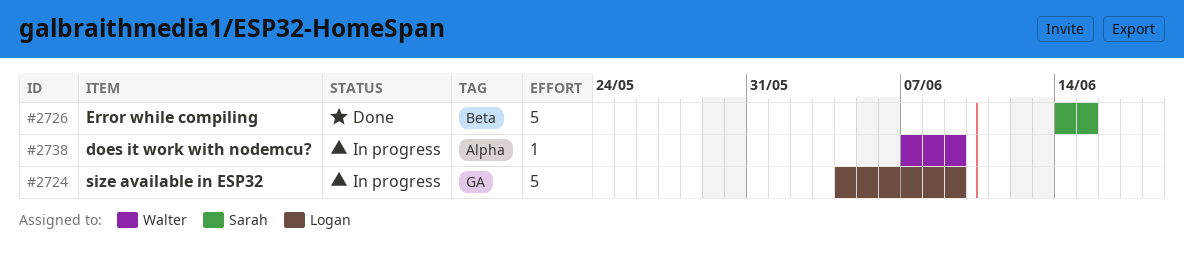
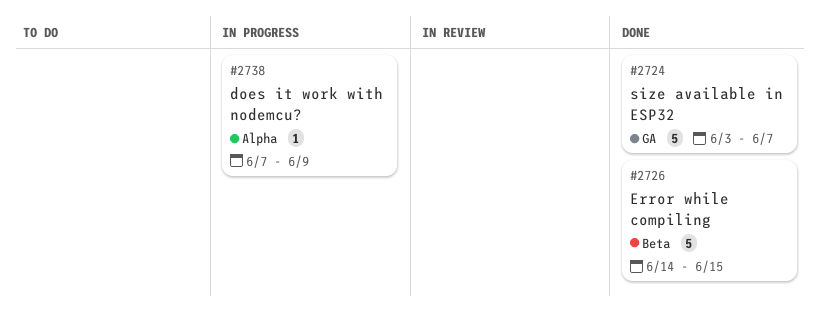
#2724, status: In progress -> Done
#2724, start: Jun 4 -> Jun 3
#2724, due: Jun 9 -> Jun 7

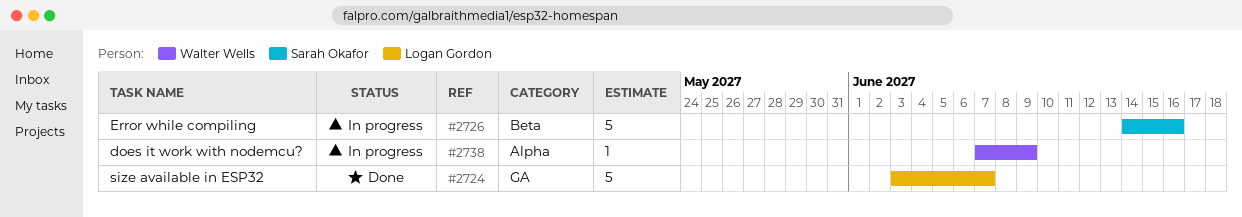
#2726, status: Done -> In progress
#2726, due: Jun 15 -> Jun 16

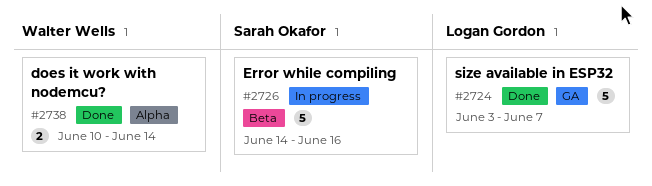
#2738, status: In progress -> Done
#2738, estimate: 1 -> 2
#2738, start: Jun 7 -> Jun 10
#2738, due: Jun 9 -> Jun 14

